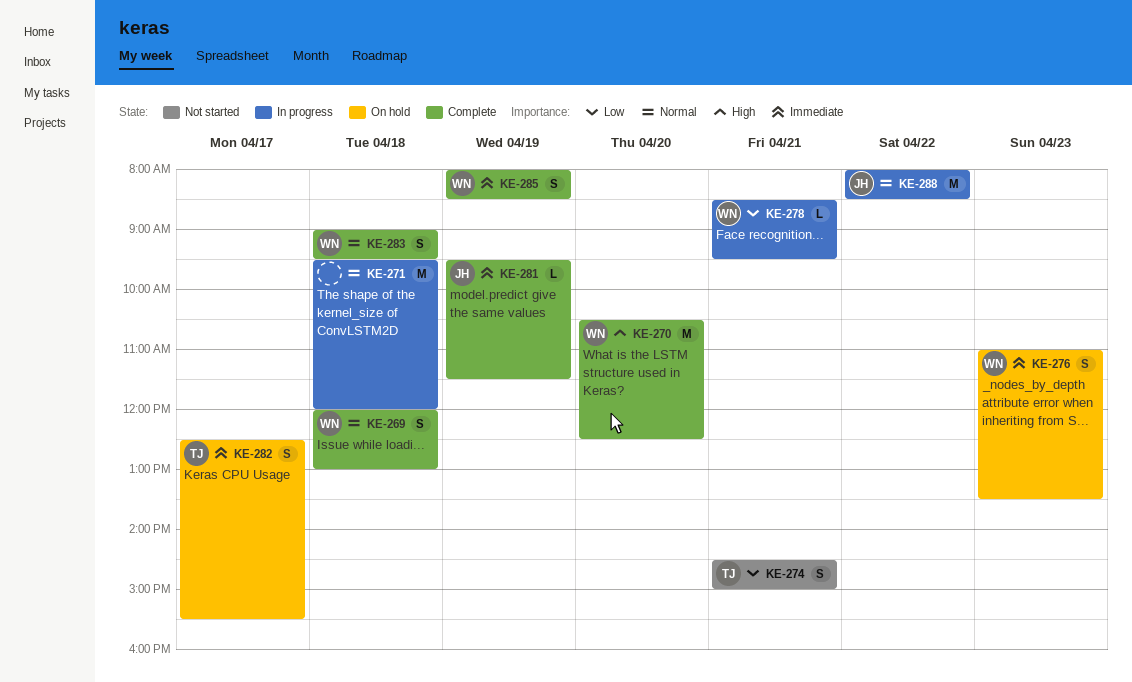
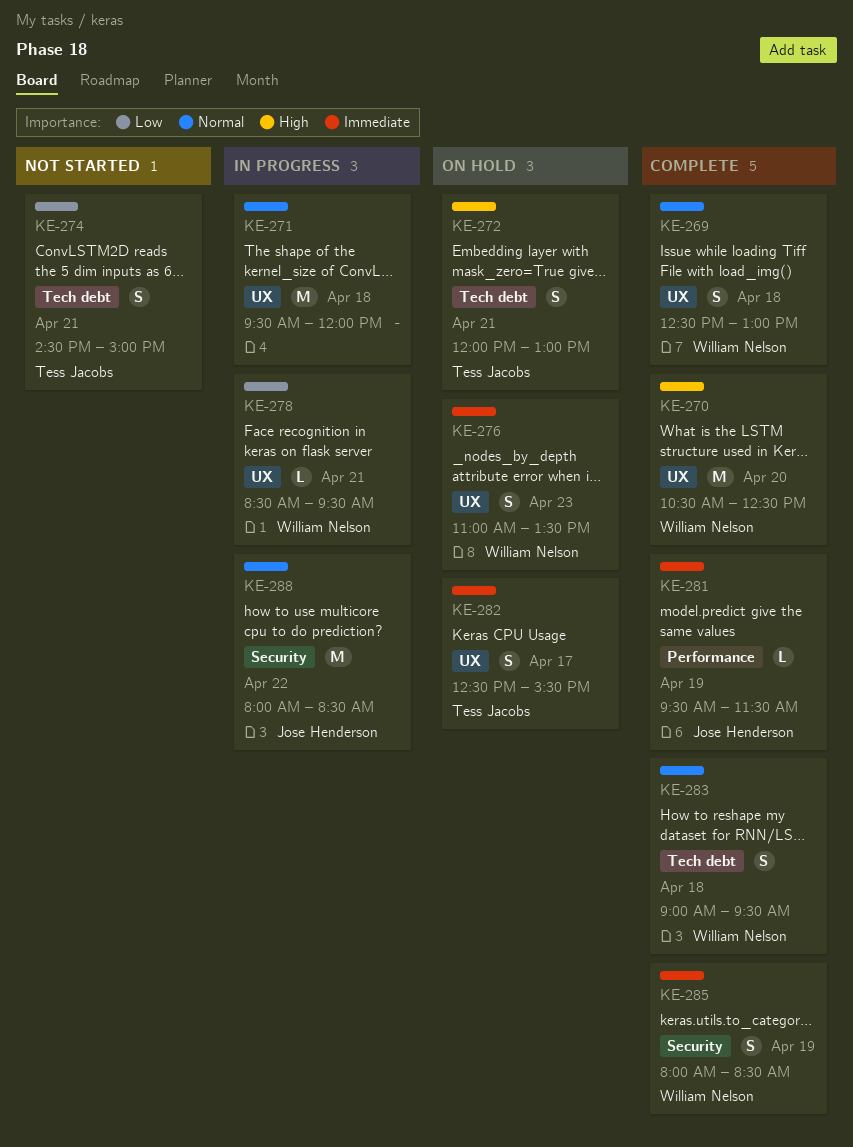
KE-269, begins: 12:00 -> 12:30
KE-272: none -> present

